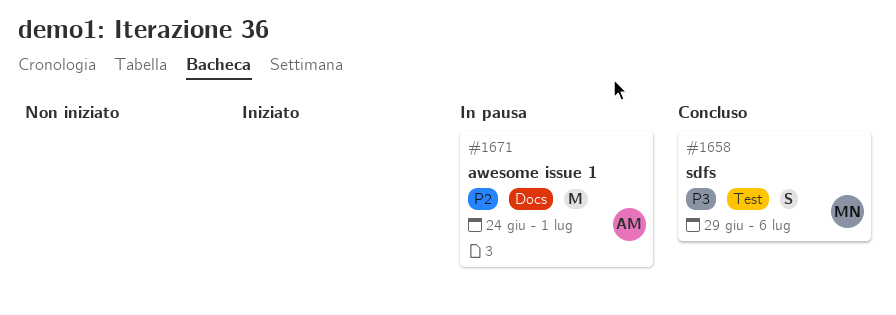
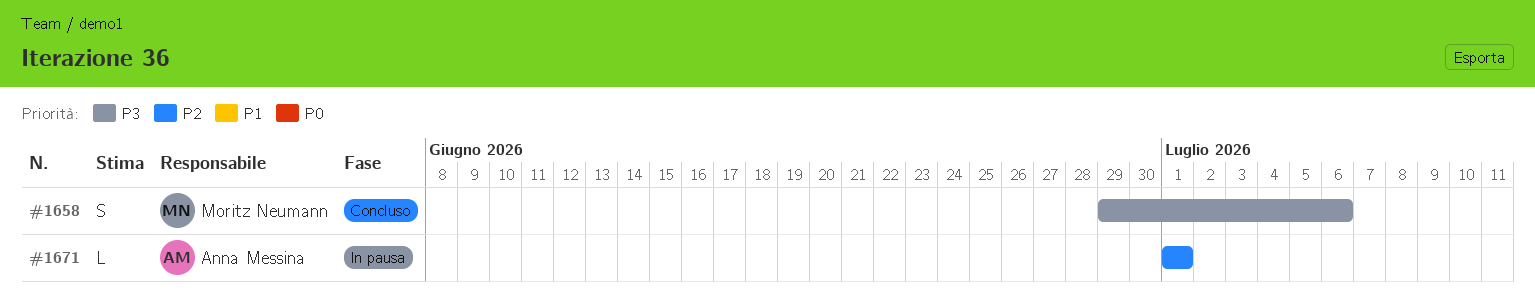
#1671, estimate: M -> L
#1671, start: Jun 24 -> Jul 1

